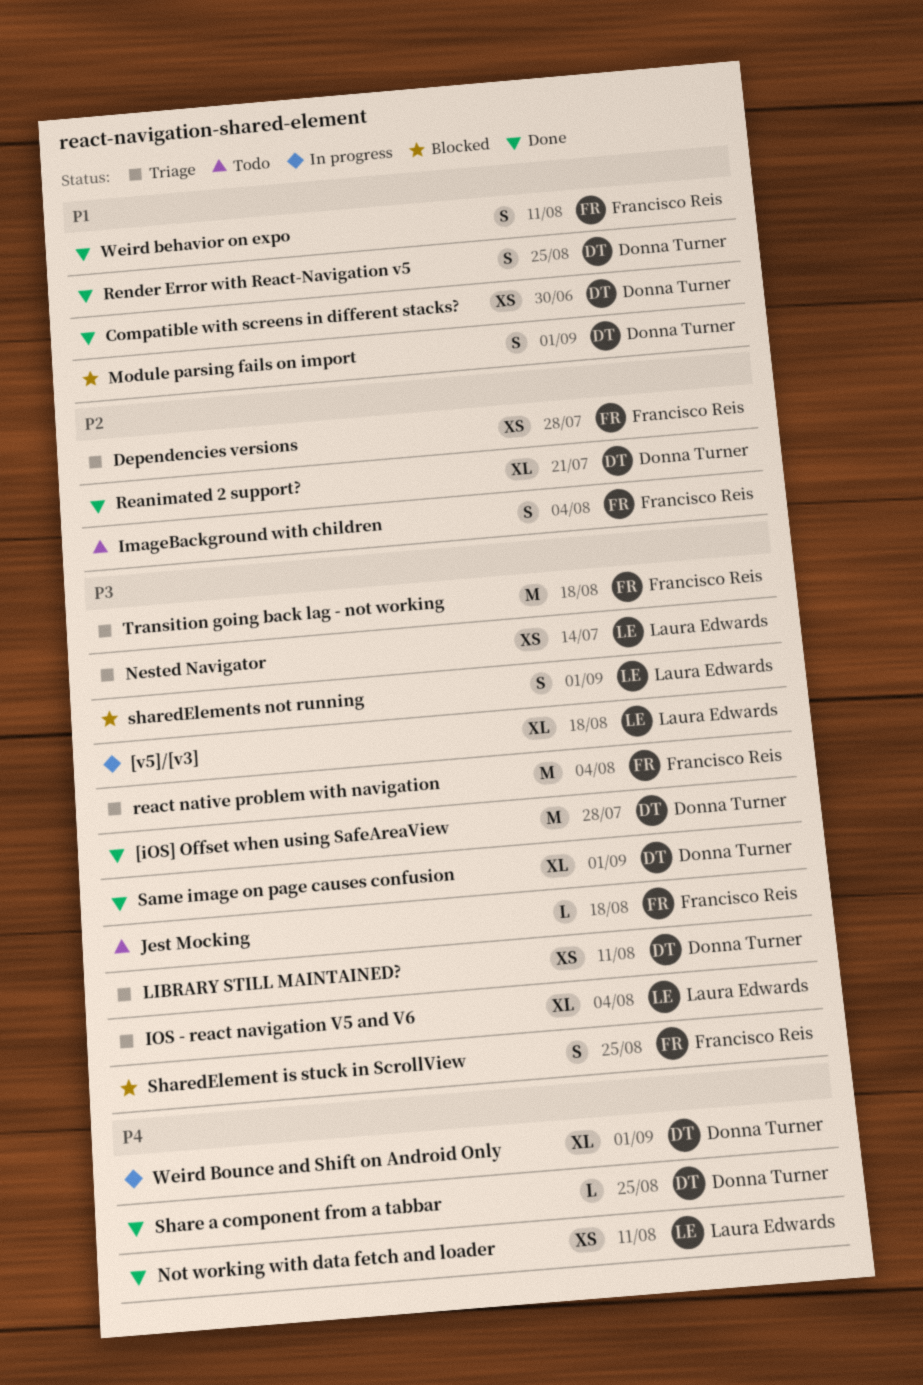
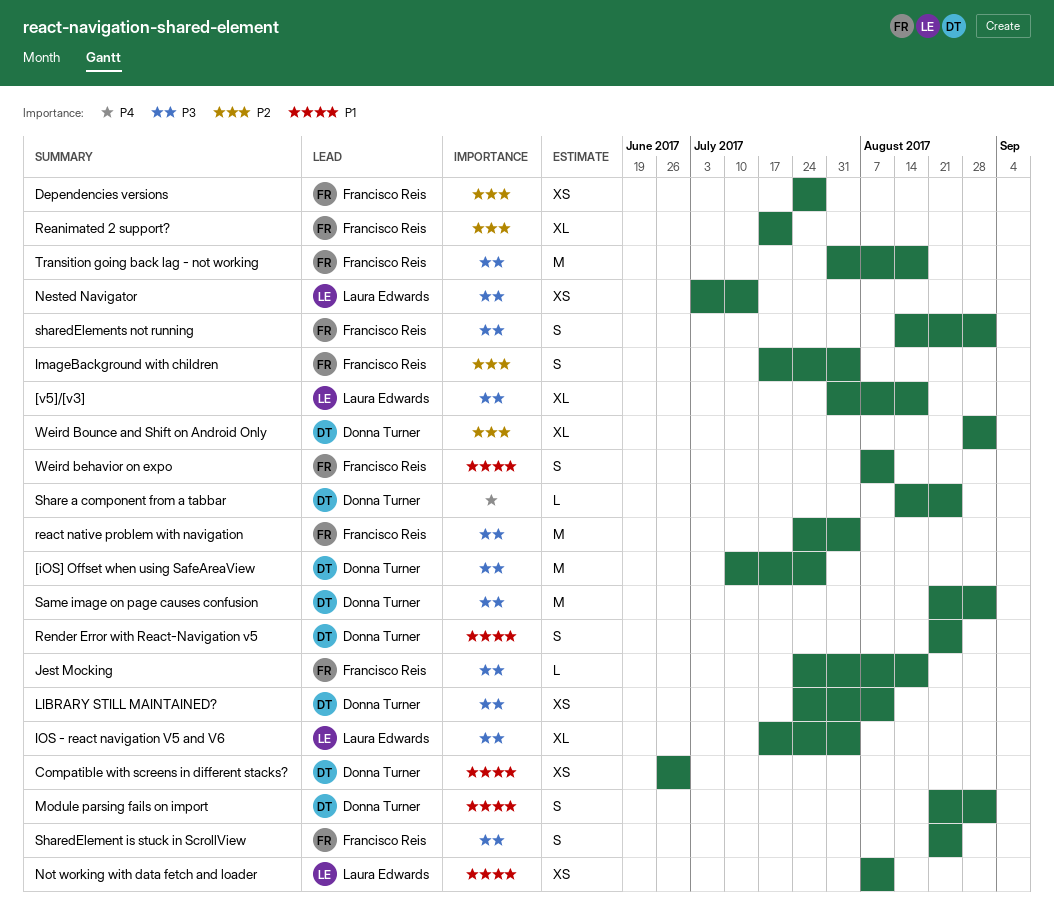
Not working with data fetch and loader, priority: P4 -> P1
Reanimated 2 support?, owner: Donna Turner -> Francisco Reis
Same image on page causes confusion, estimate: XL -> M
sharedElements not running, owner: Laura Edwards -> Francisco Reis
Weird Bounce and Shift on Android Only, priority: P4 -> P2

